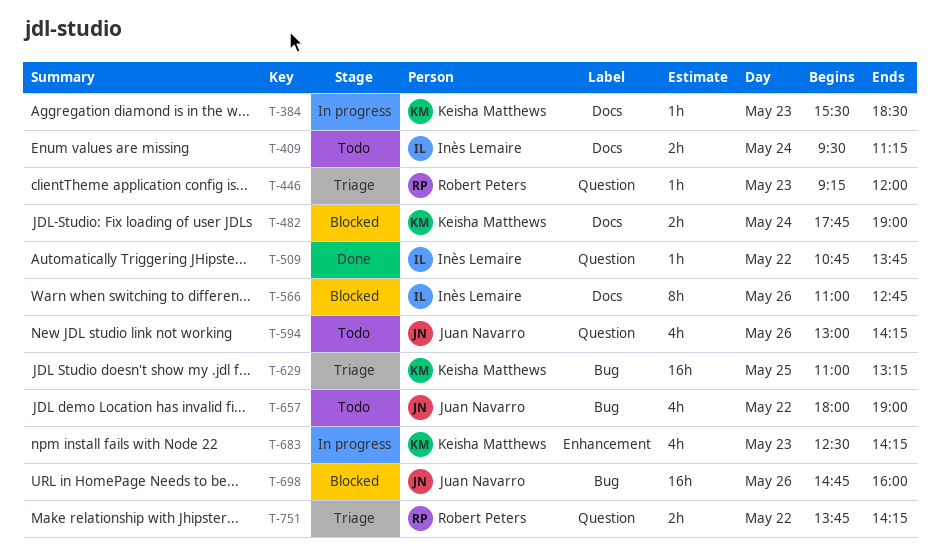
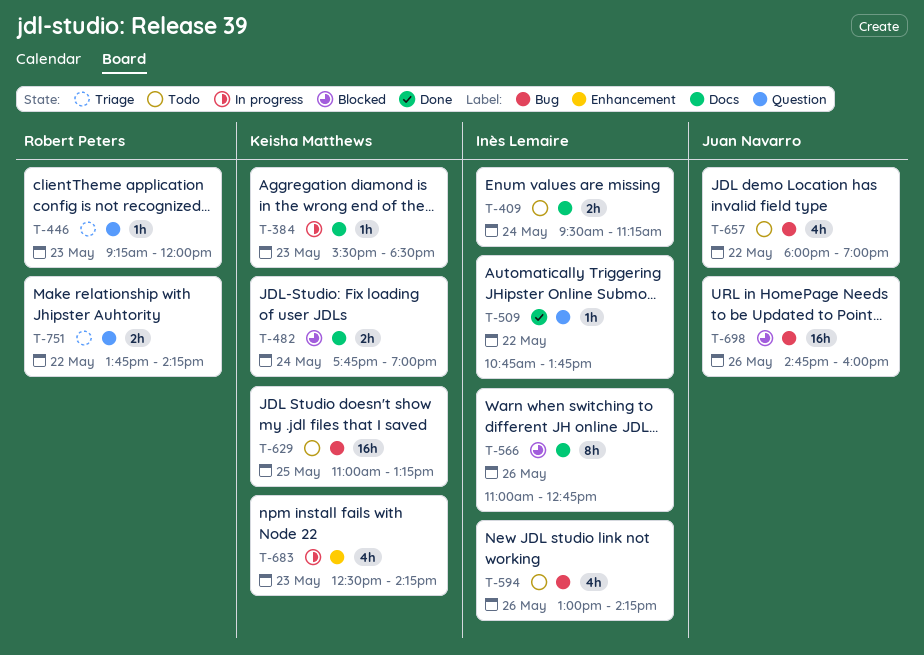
T-594, owner: Juan Navarro -> Inès Lemaire
T-594, label: Question -> Bug
T-629, status: Triage -> Todo

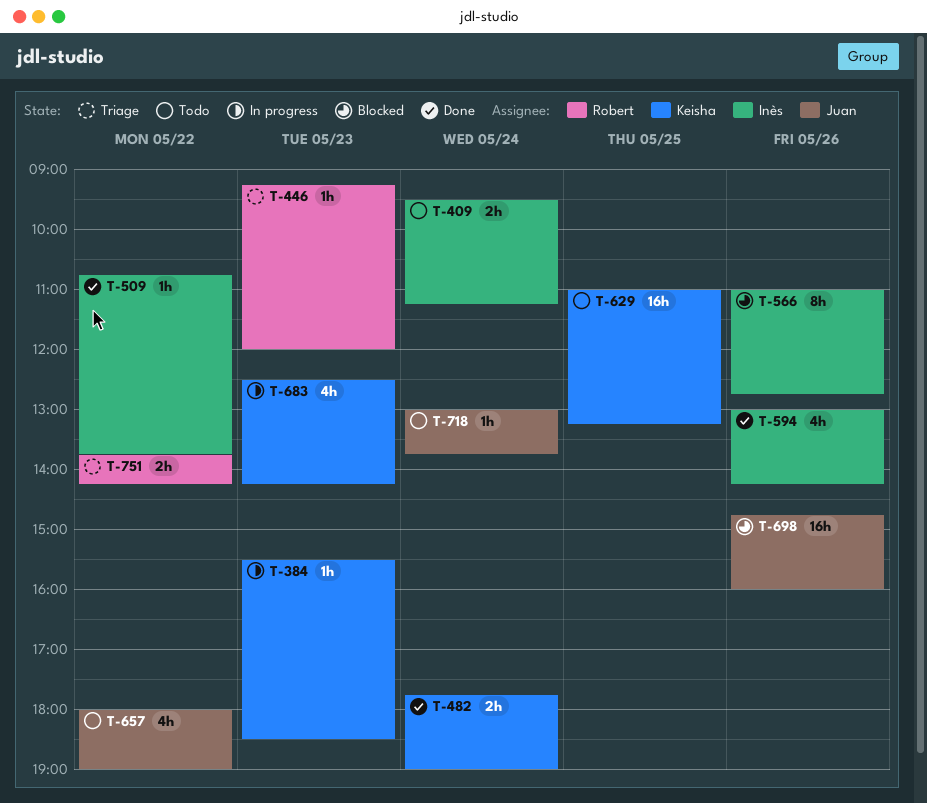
T-482, status: Blocked -> Done
T-594, status: Todo -> Done
T-718: none -> present

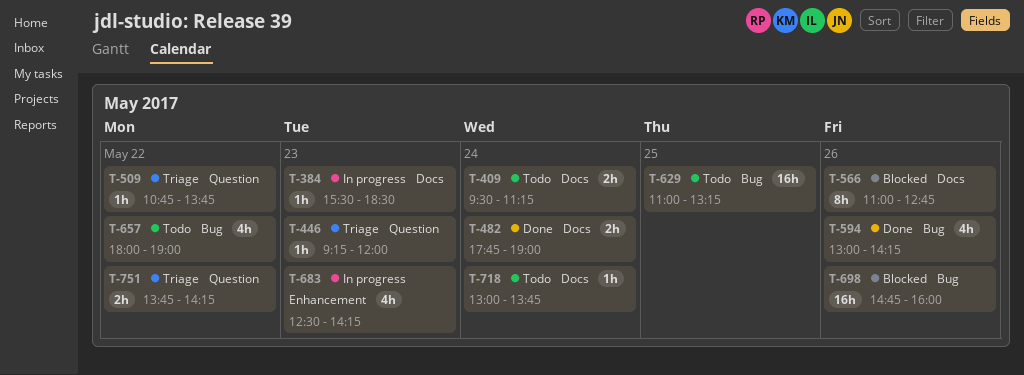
T-509, status: Done -> Triage

